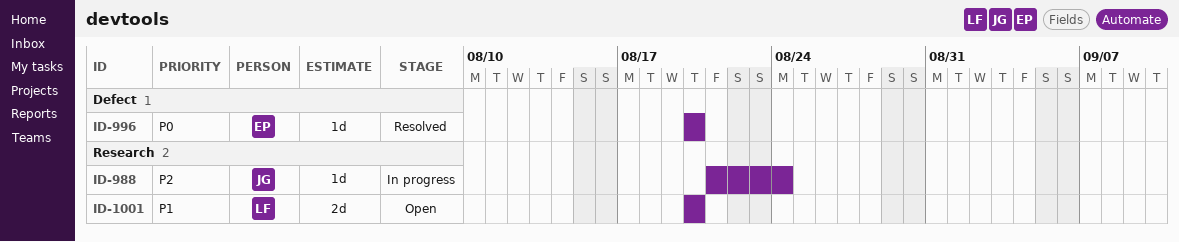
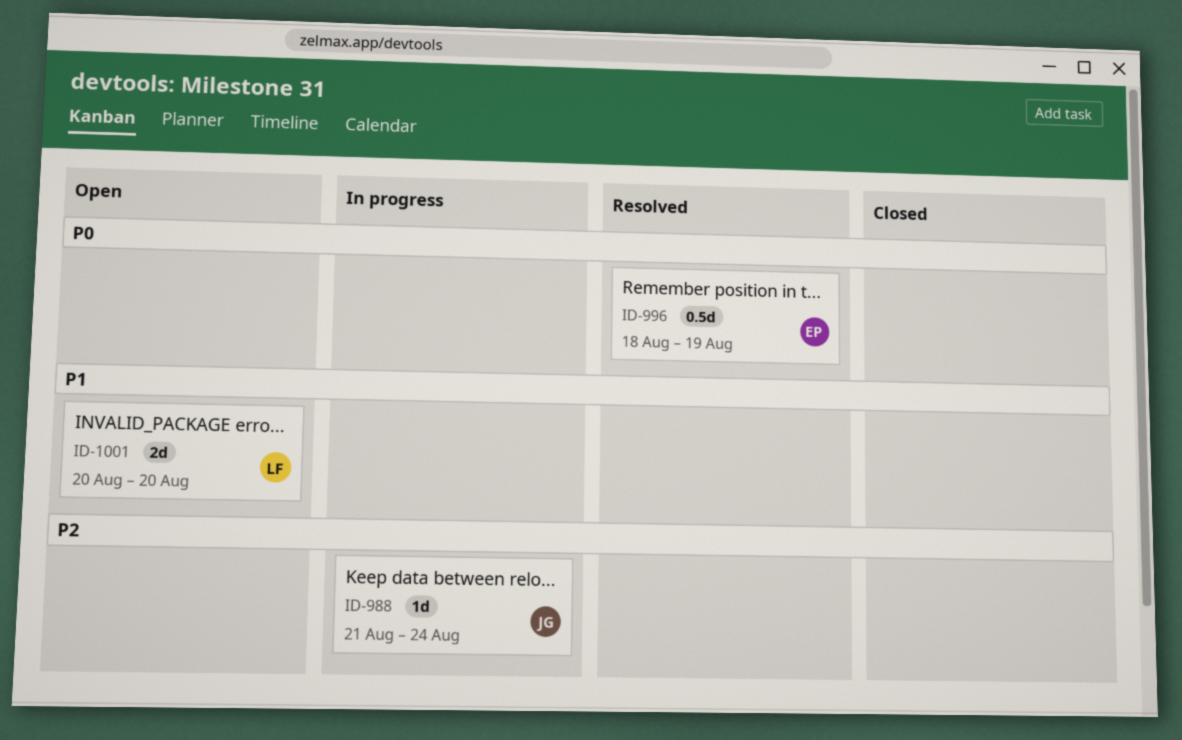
ID-996, estimate: 1d -> 0.5d
ID-996, start: Aug 20 -> Aug 18
ID-996, due: Aug 20 -> Aug 19

